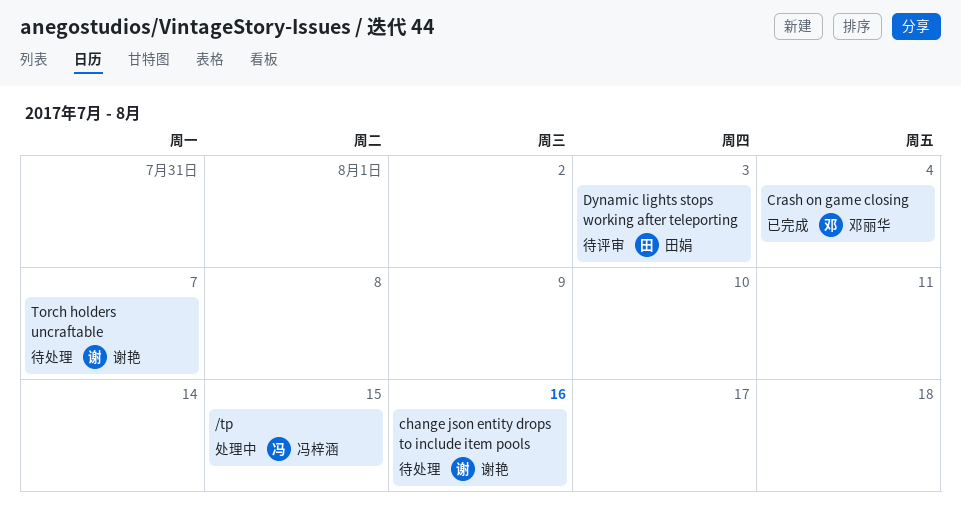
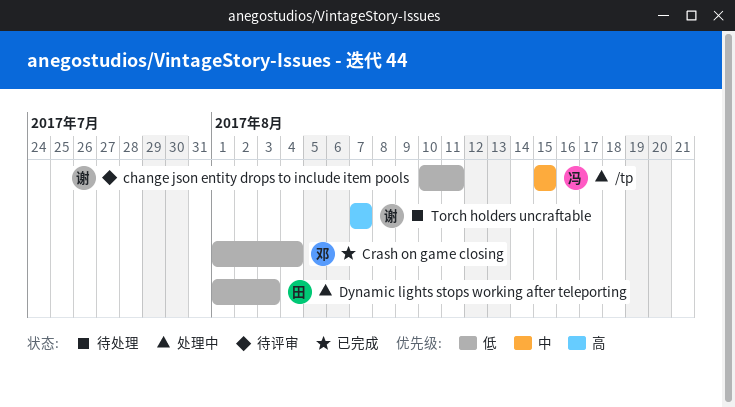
change json entity drops to include item pools, status: 待处理 -> 待评审
change json entity drops to include item pools, due: Aug 16 -> Aug 11
Dynamic lights stops working after teleporting, status: 待评审 -> 处理中

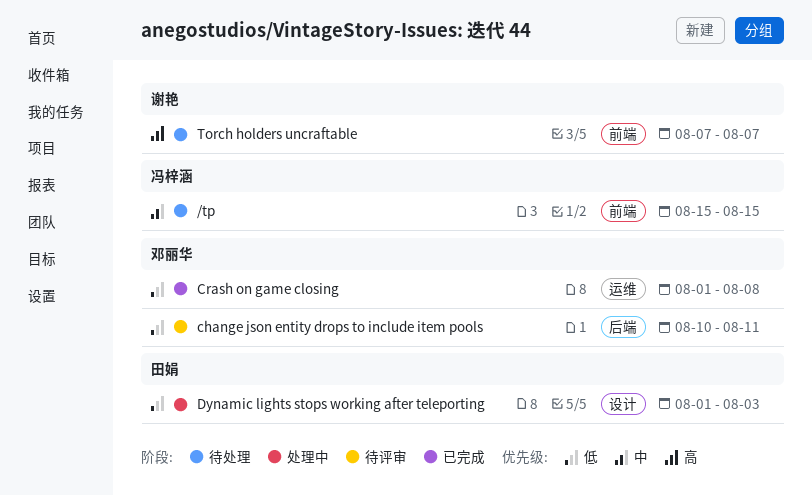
/tp, status: 处理中 -> 待处理
change json entity drops to include item pools, owner: 谢艳 -> 邓丽华
Crash on game closing, due: Aug 4 -> Aug 8

